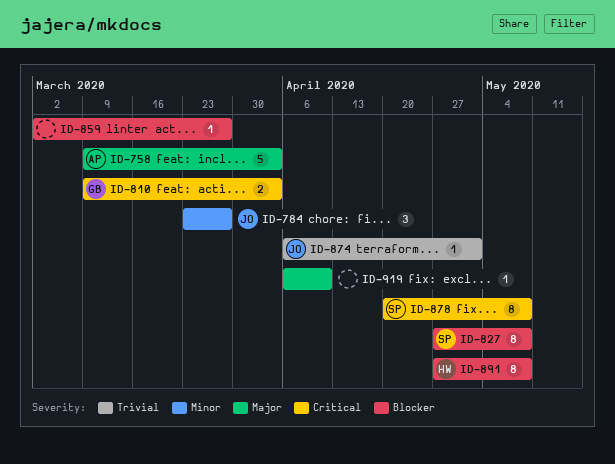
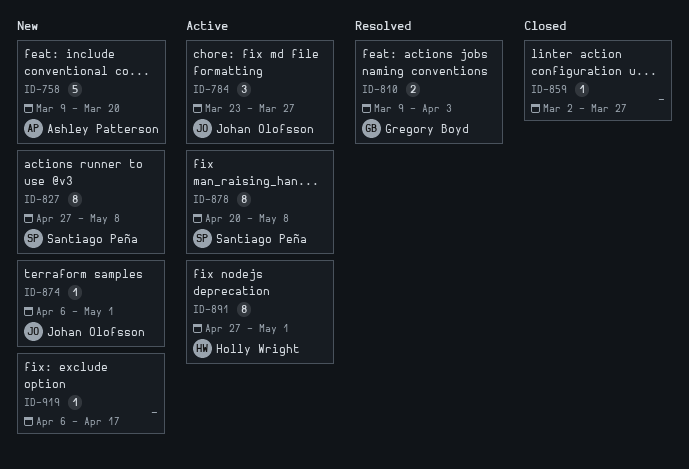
ID-758, due: Apr 3 -> Mar 20
ID-891, due: May 8 -> May 1
ID-919, due: Apr 10 -> Apr 17

